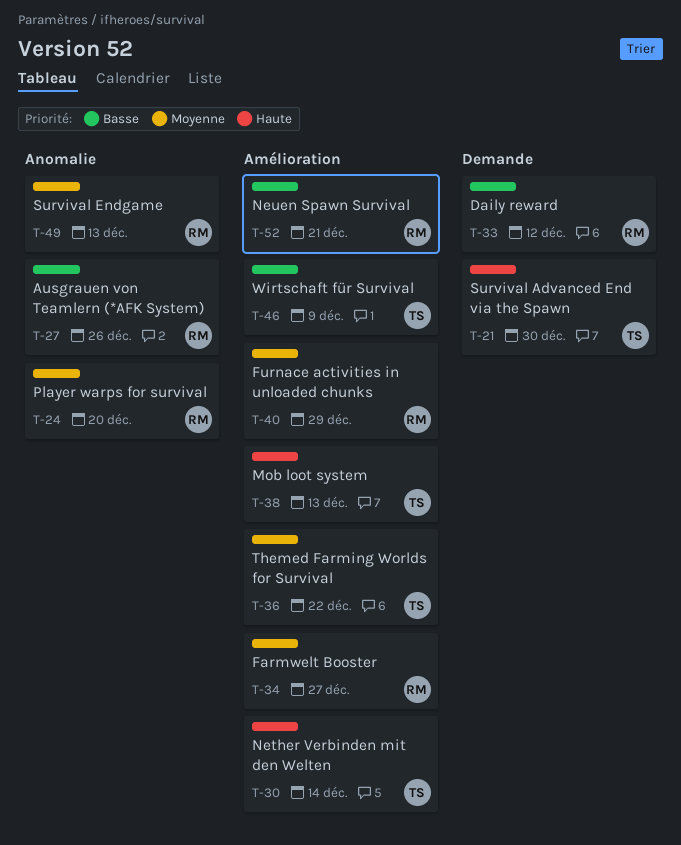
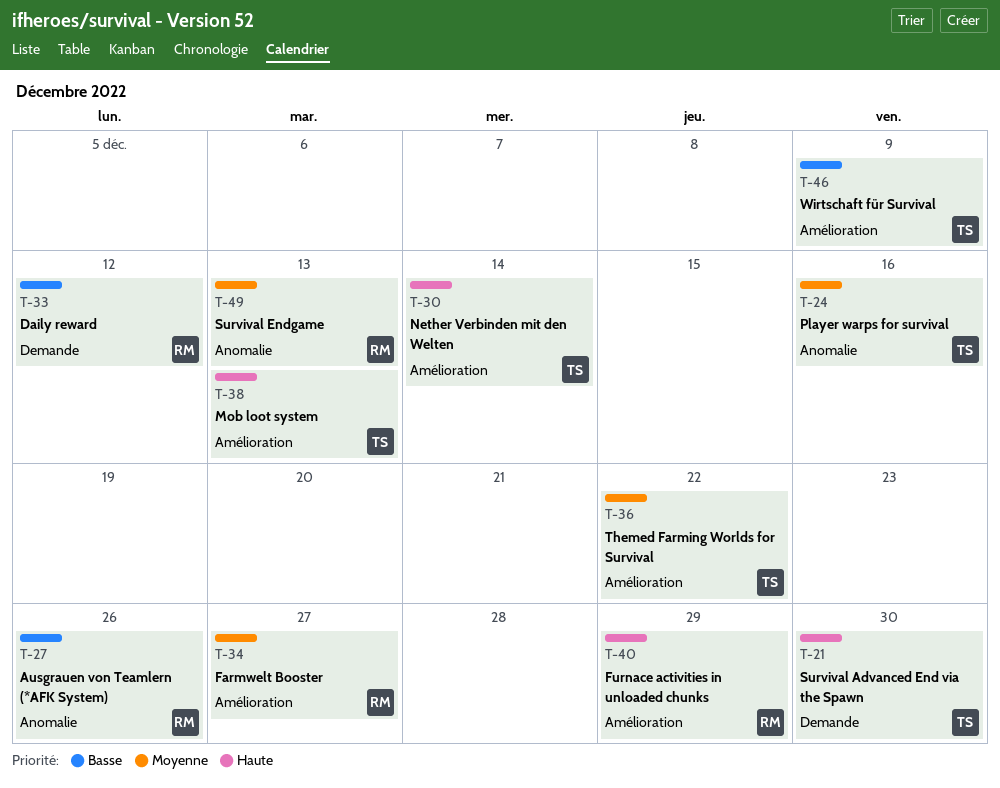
T-24, owner: RM -> TS
T-24, due: Dec 20 -> Dec 16
T-40, priority: Moyenne -> Haute
T-52: present -> none

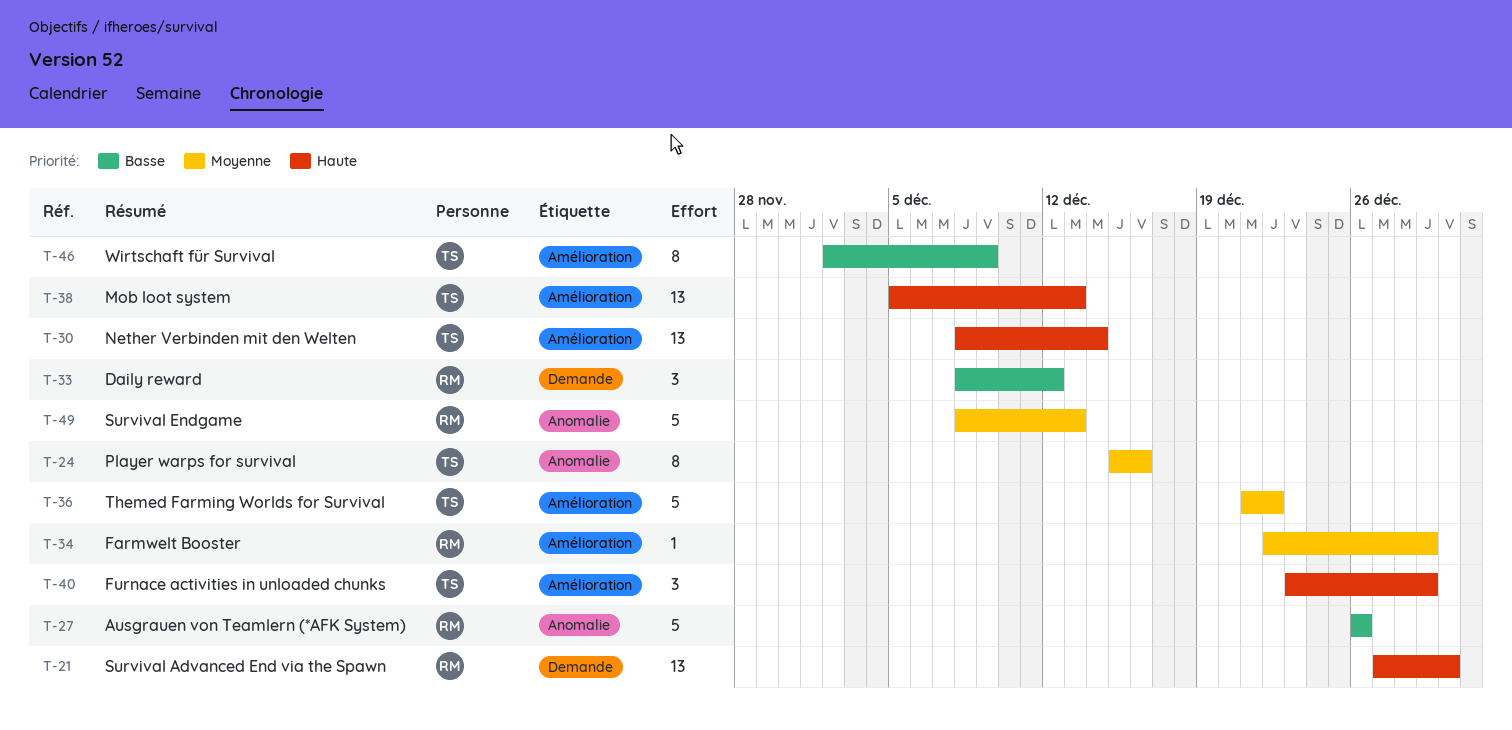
T-21, owner: TS -> RM
T-34, due: Dec 27 -> Dec 29
T-40, owner: RM -> TS

